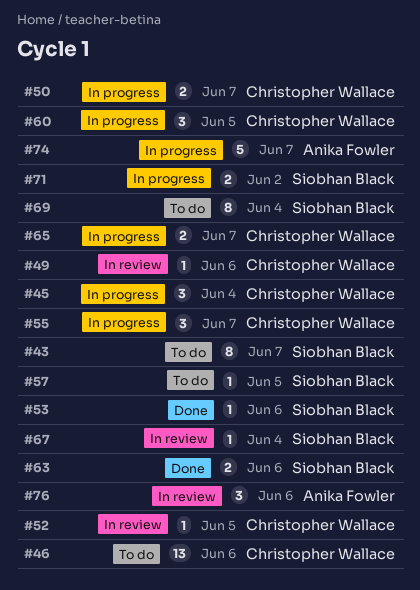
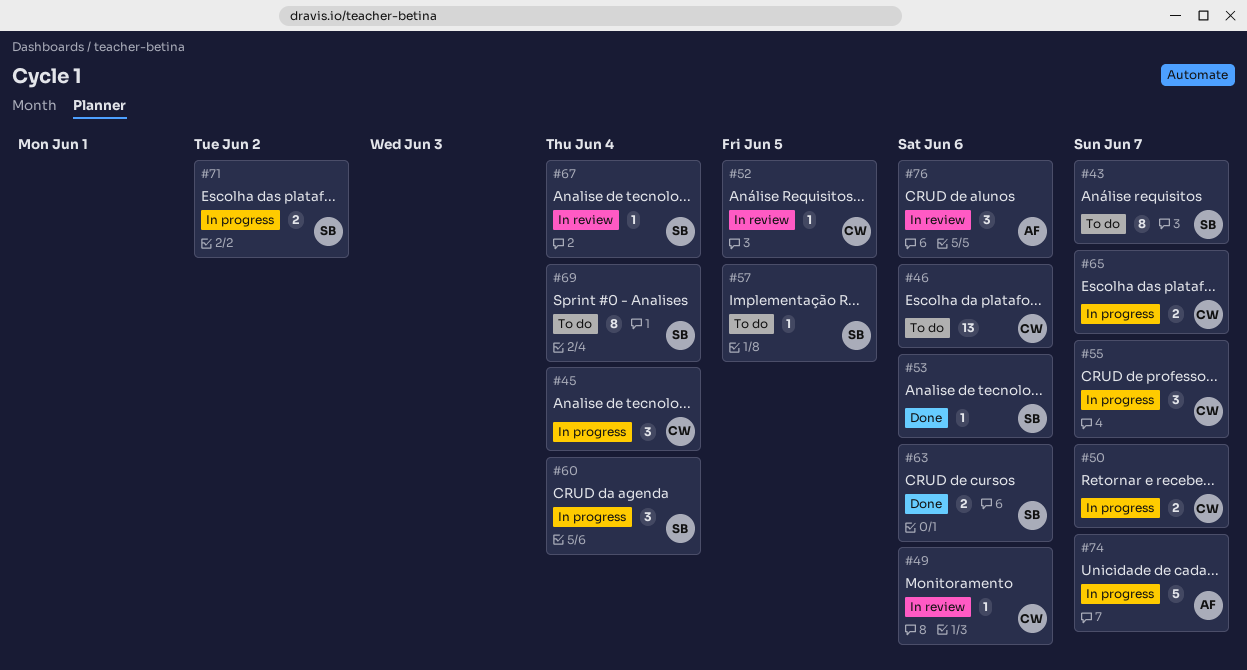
#60, owner: Christopher Wallace -> Siobhan Black
#60, due: Jun 5 -> Jun 4

